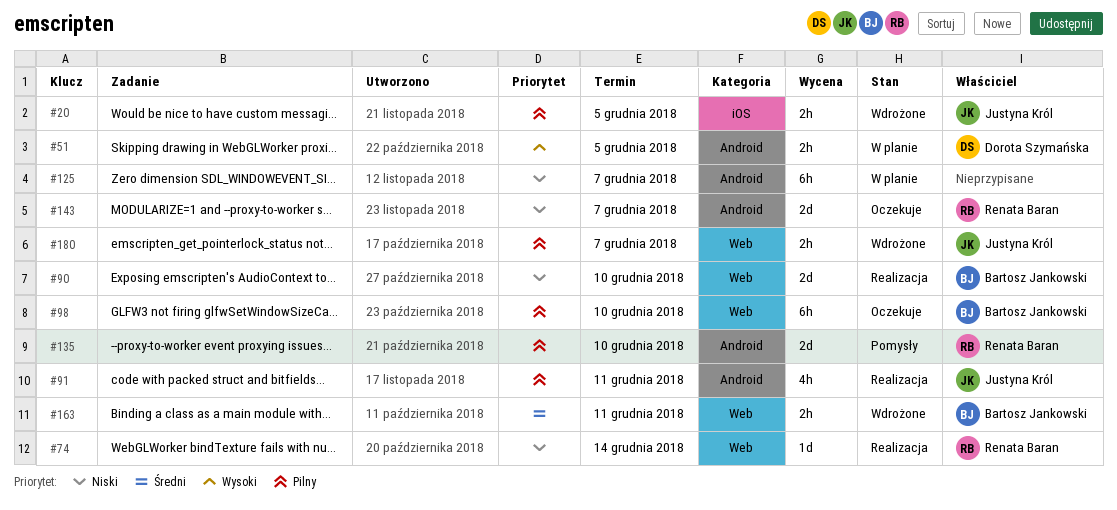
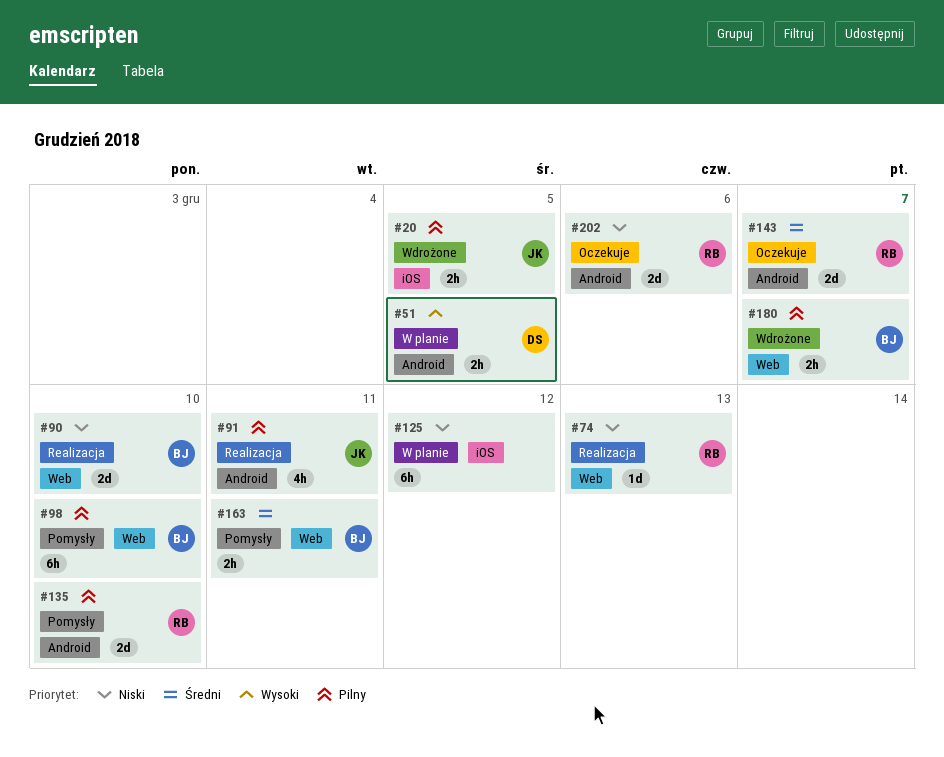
#74, due: Dec 14 -> Dec 13
#98, status: Oczekuje -> Pomysły
#125, label: Android -> iOS
#125, due: Dec 7 -> Dec 12
#143, priority: Niski -> Średni
#163, status: Wdrożone -> Pomysły
#180, owner: Justyna Król -> Bartosz Jankowski
#202: none -> present

